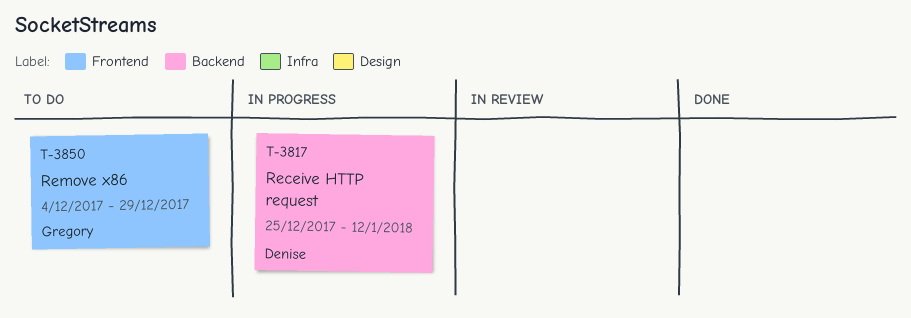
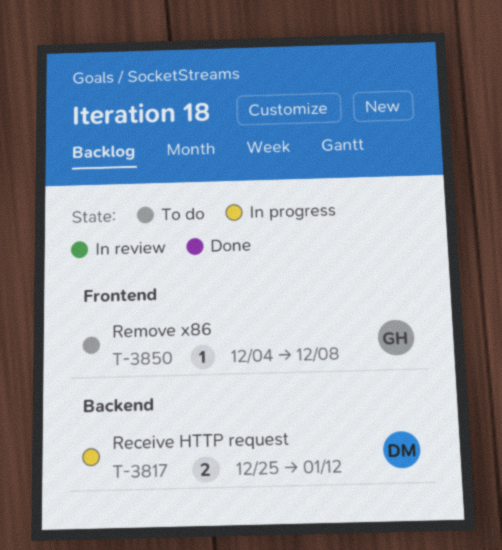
T-3850, due: Dec 29 -> Dec 8

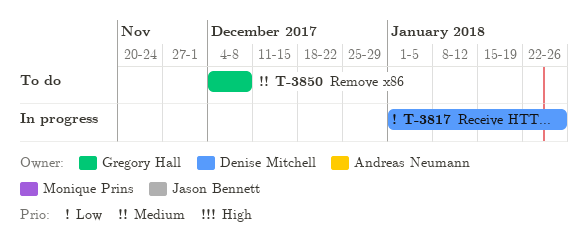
T-3817, start: Dec 25 -> Jan 1
T-3817, due: Jan 12 -> Jan 26

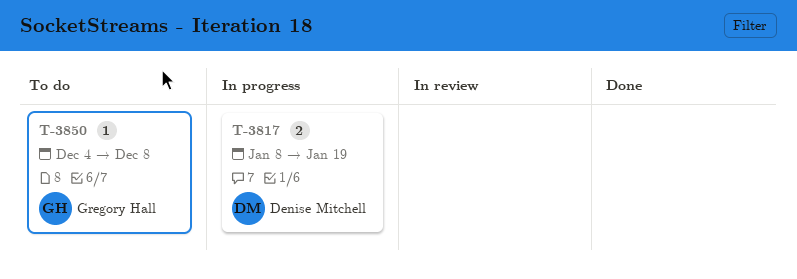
T-3817, start: Jan 1 -> Jan 8
T-3817, due: Jan 26 -> Jan 19

